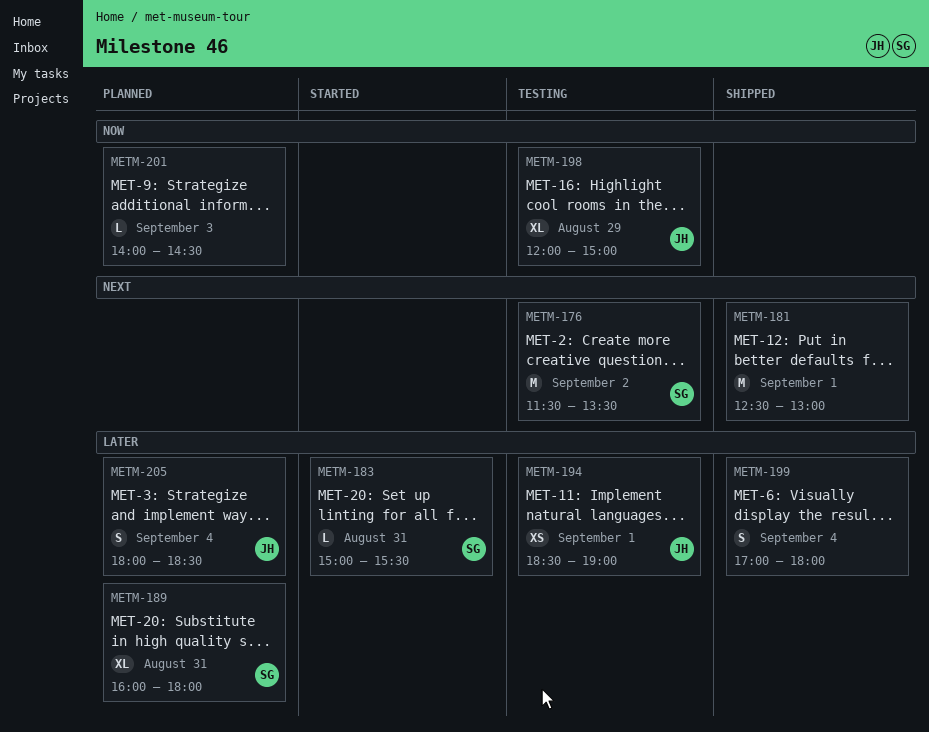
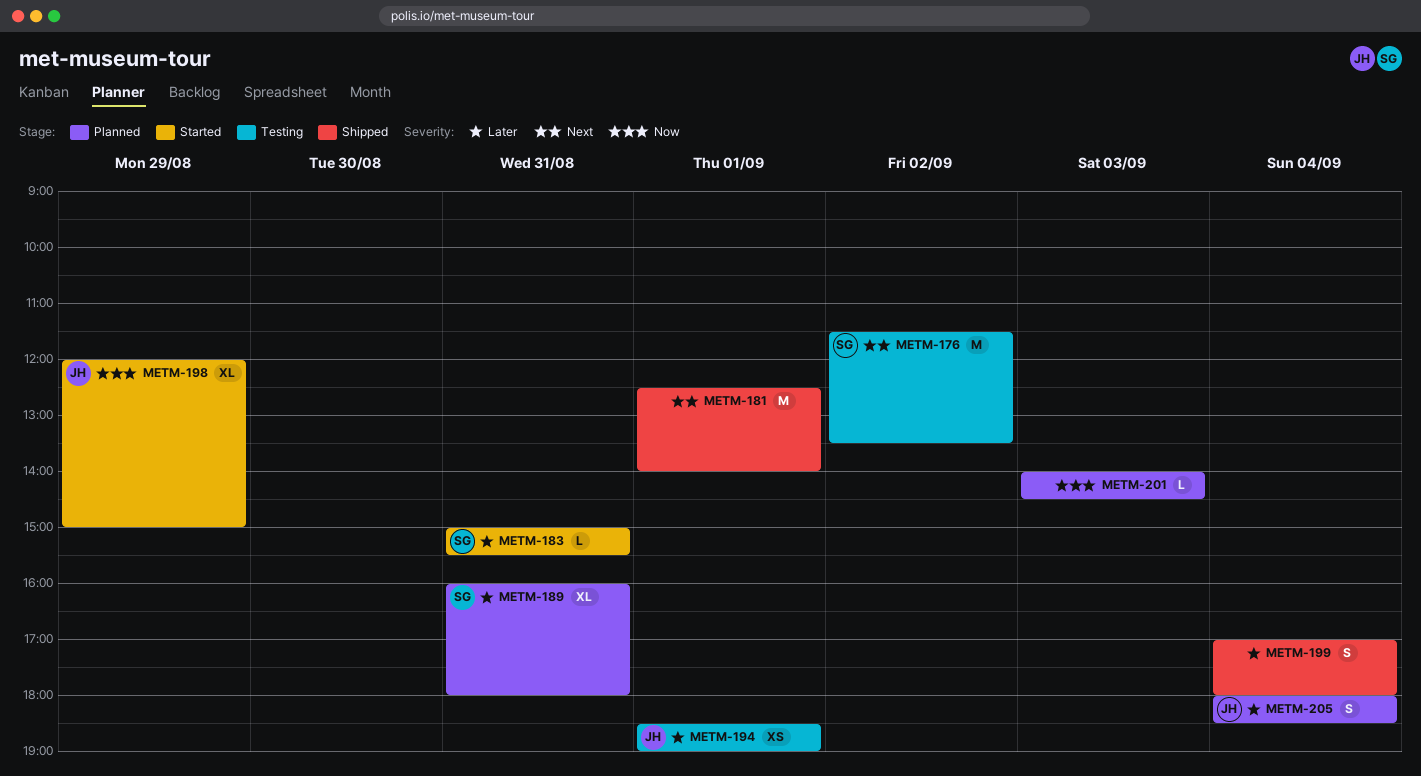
METM-181, ends: 13:00 -> 14:00
METM-198, status: Testing -> Started

